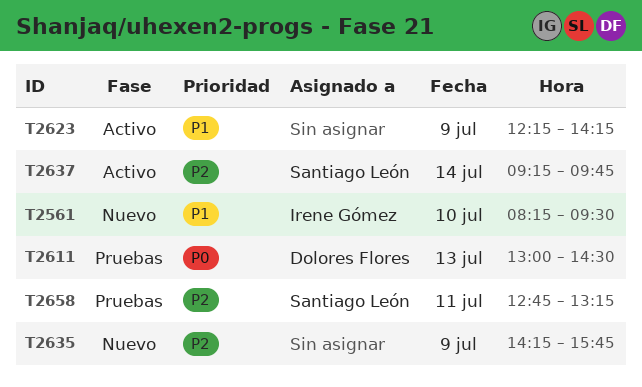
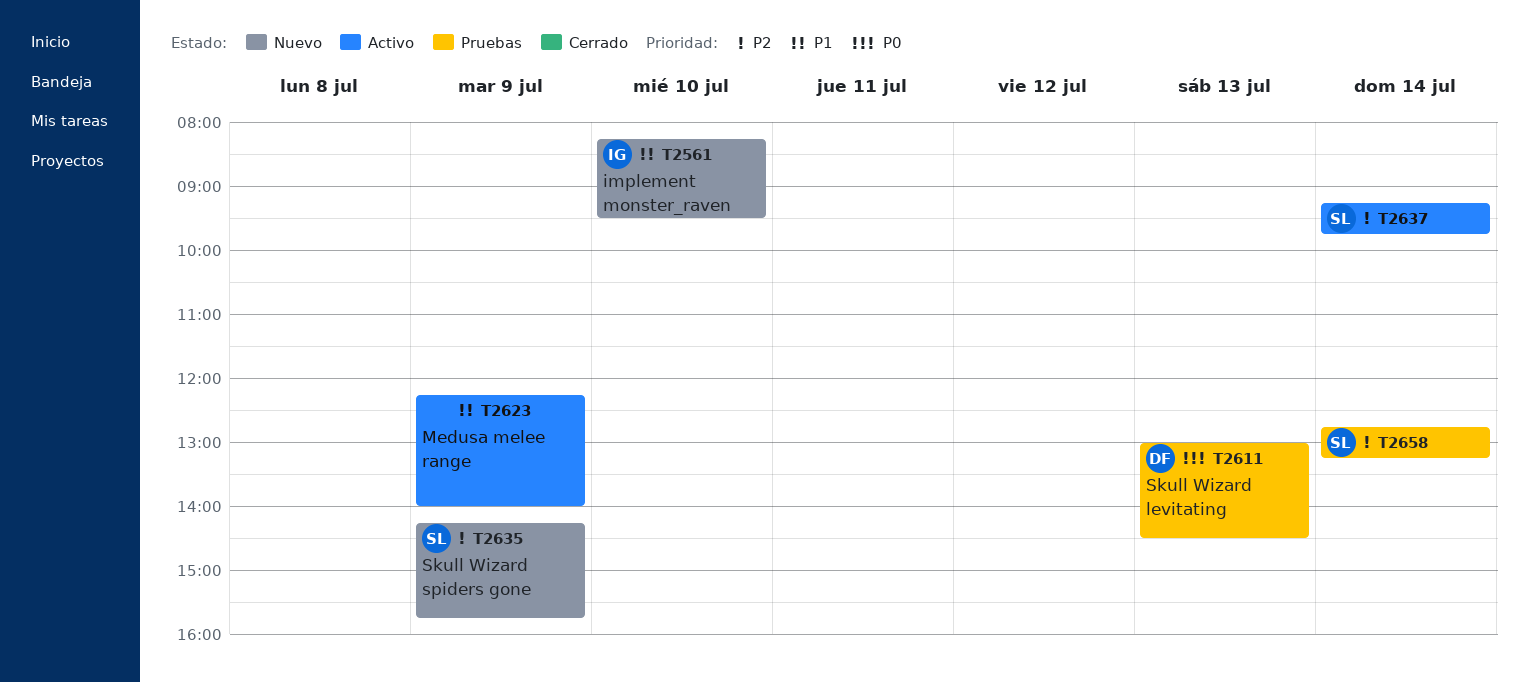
T2623, ends: 14:15 -> 14:00
T2635, owner: none -> Santiago León
T2658, day: Jul 11 -> Jul 14

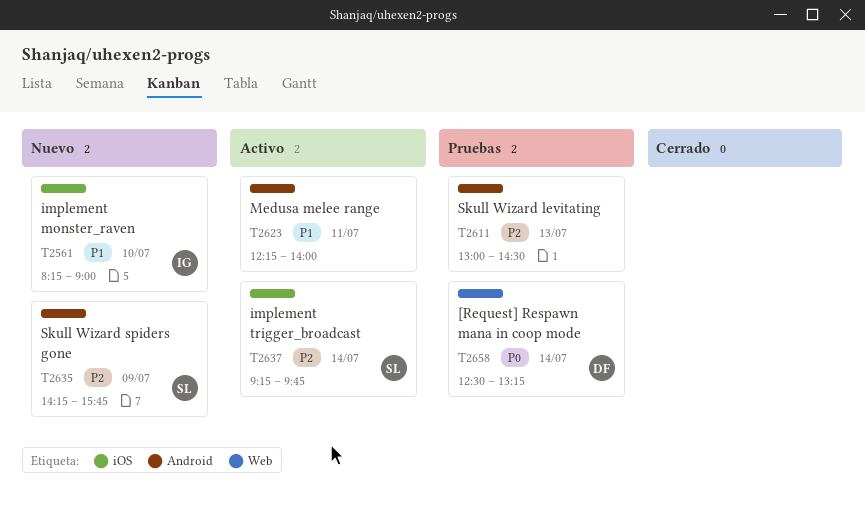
T2561, ends: 09:30 -> 09:00
T2611, owner: DF -> none
T2611, priority: P0 -> P2
T2623, day: Jul 9 -> Jul 11
T2658, owner: SL -> DF
T2658, priority: P2 -> P0
T2658, begins: 12:45 -> 12:30

